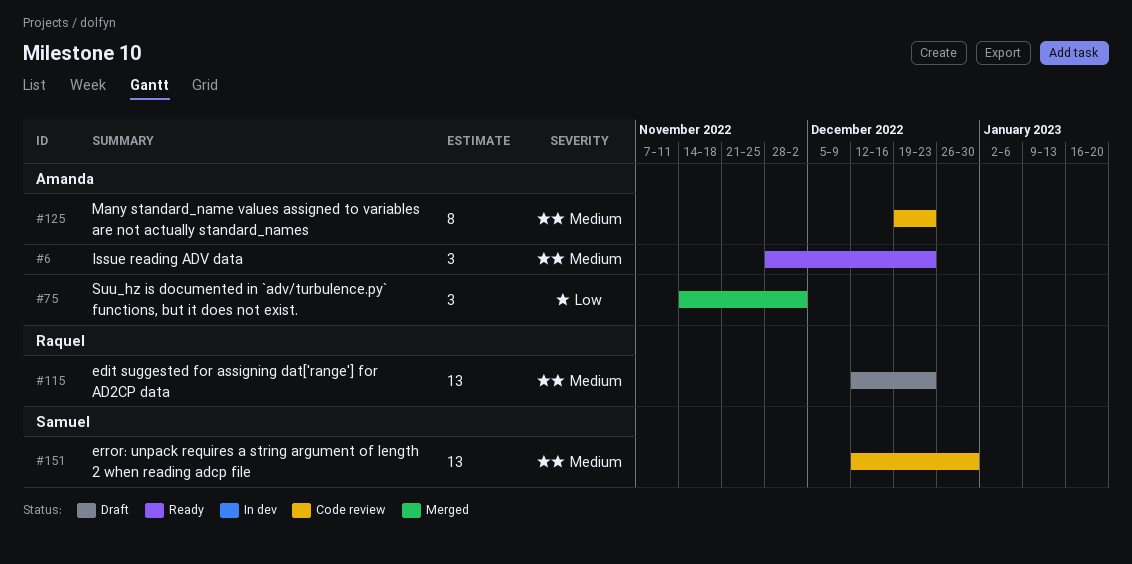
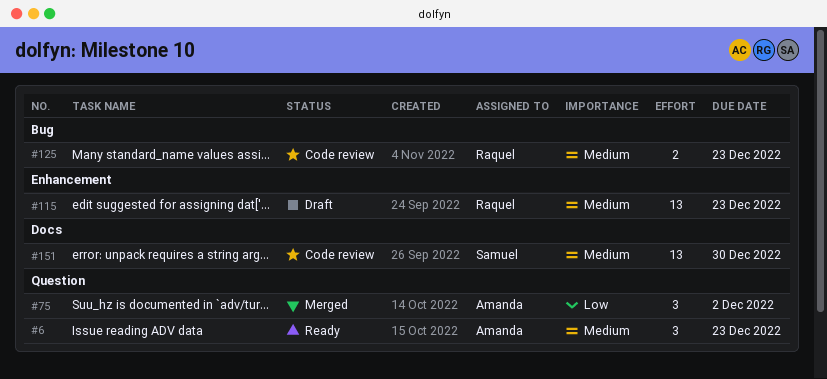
#125, owner: Amanda -> Raquel
#125, estimate: 8 -> 2

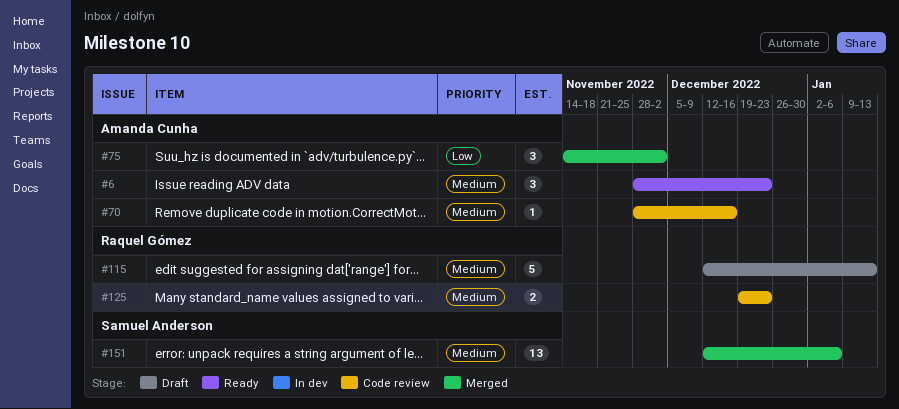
#70: none -> present
#115, estimate: 13 -> 5
#115, due: Dec 23 -> Jan 13
#151, status: Code review -> Merged
#151, due: Dec 30 -> Jan 6

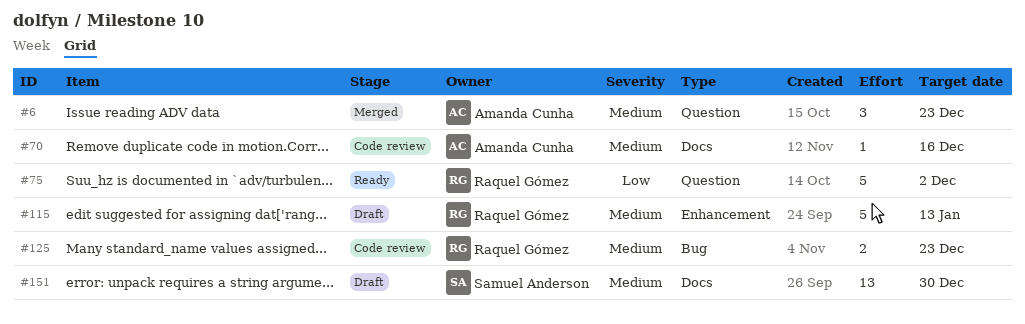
#6, status: Ready -> Merged
#75, status: Merged -> Ready
#75, owner: Amanda Cunha -> Raquel Gómez
#75, estimate: 3 -> 5
#151, status: Merged -> Draft
#151, due: Jan 6 -> Dec 30

